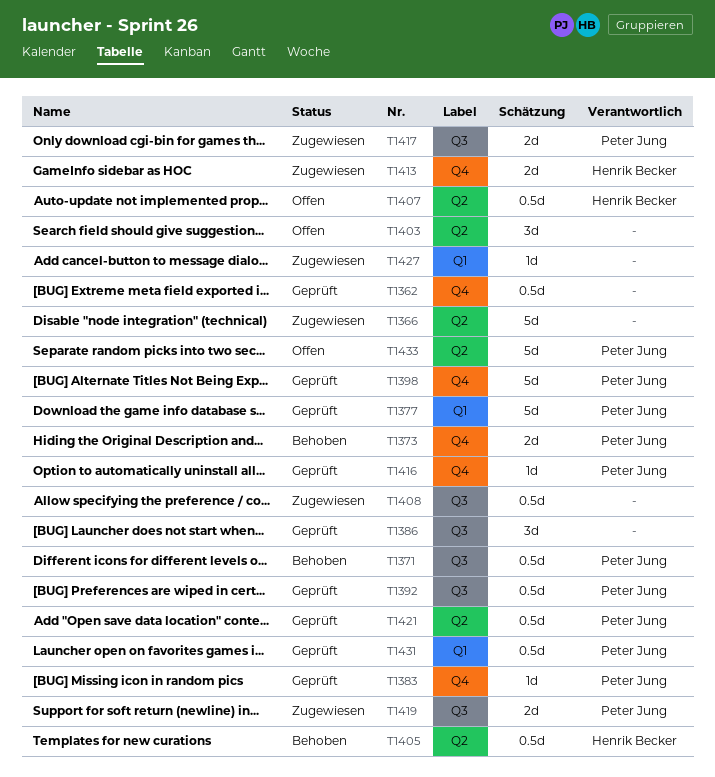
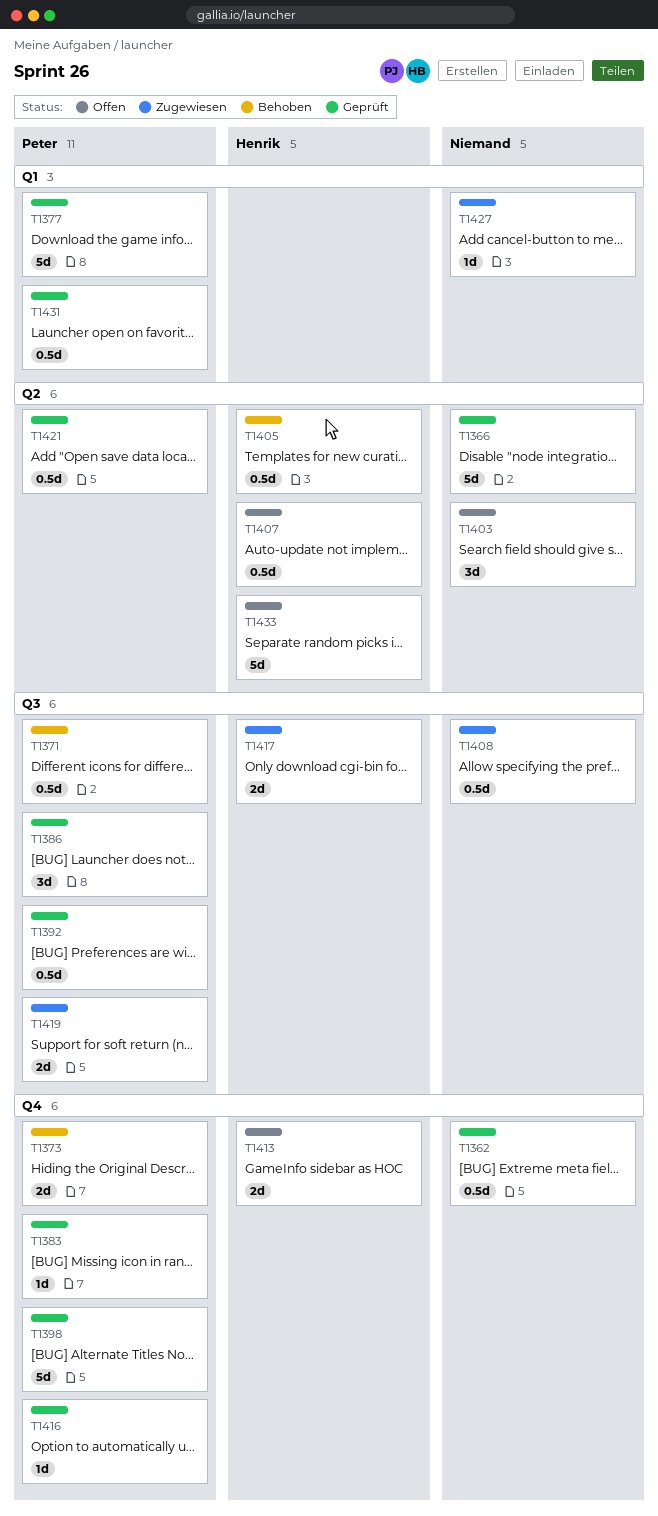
T1366, status: Zugewiesen -> Geprüft
T1386, owner: none -> Peter Jung
T1413, status: Zugewiesen -> Offen
T1417, owner: Peter Jung -> Henrik Becker
T1433, owner: Peter Jung -> Henrik Becker

